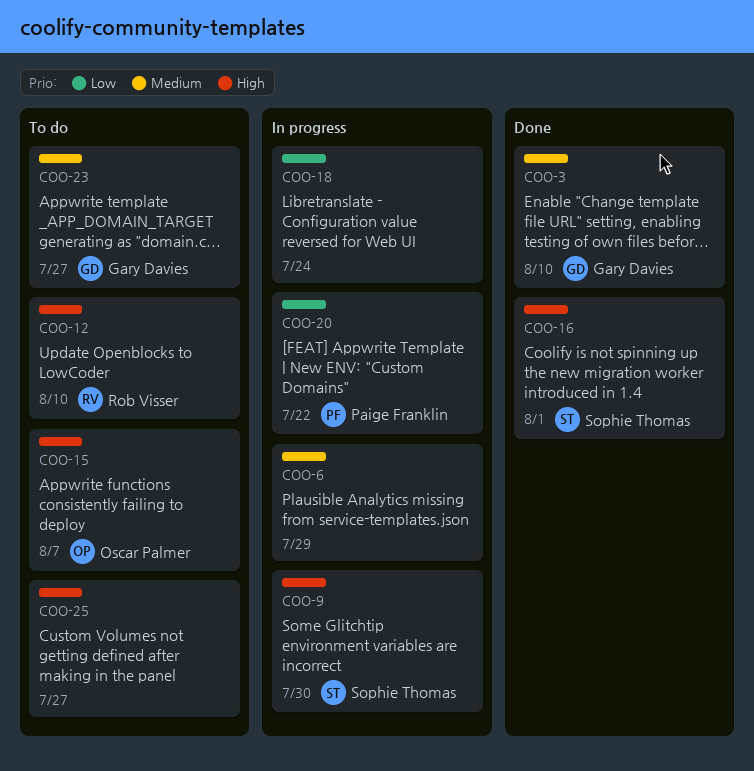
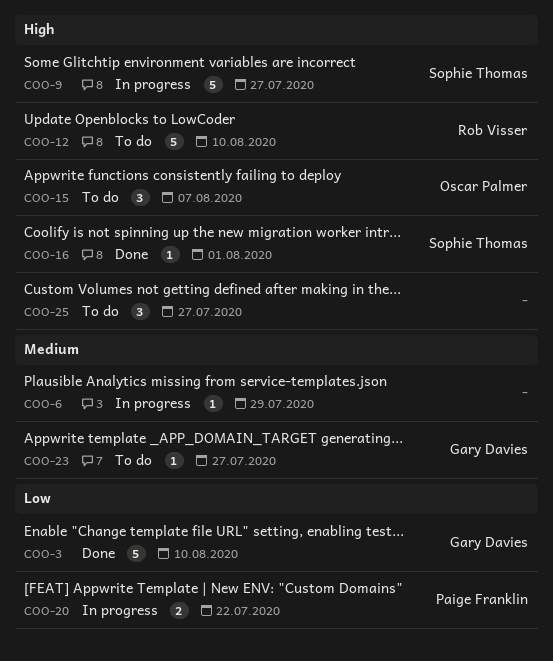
COO-3, priority: Medium -> Low
COO-9, due: Jul 30 -> Jul 27
COO-18: present -> none

